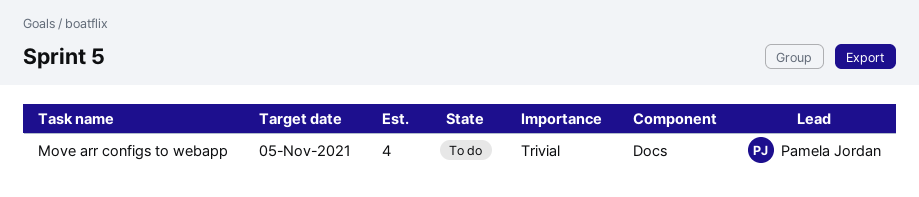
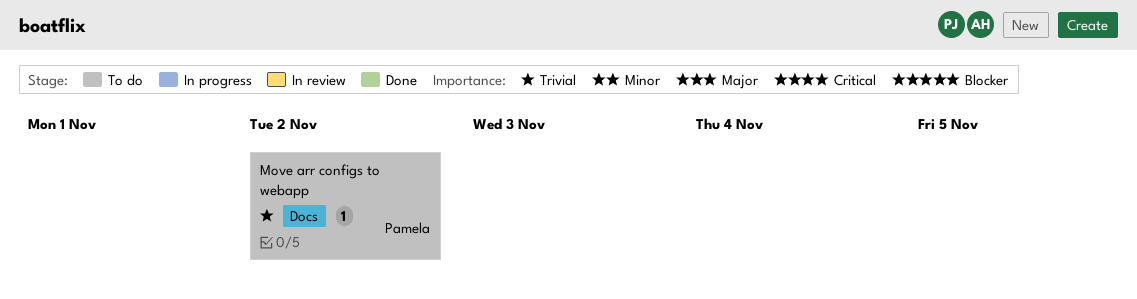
Move arr configs to webapp, estimate: 4 -> 1
Move arr configs to webapp, due: Nov 5 -> Nov 2

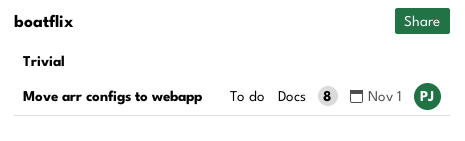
Move arr configs to webapp, estimate: 1 -> 8
Move arr configs to webapp, due: Nov 2 -> Nov 1

